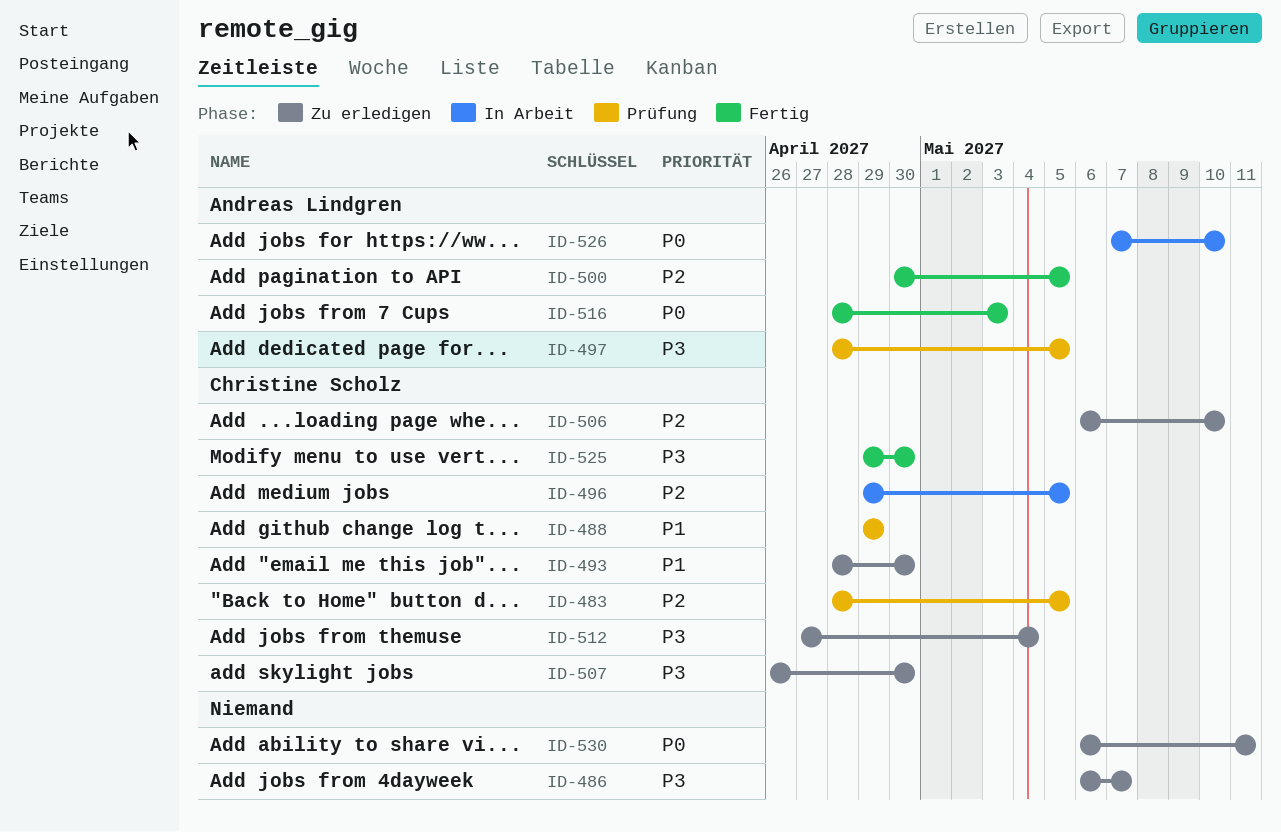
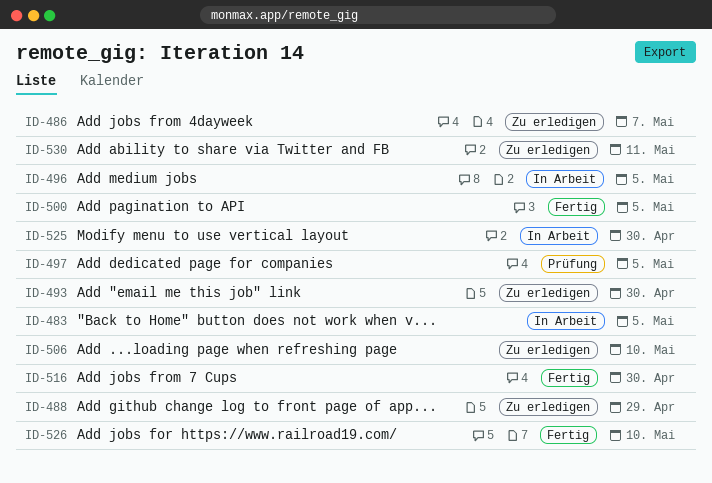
ID-483, status: Prüfung -> In Arbeit
ID-488, status: Prüfung -> Zu erledigen
ID-507: present -> none
ID-512: present -> none
ID-516, due: May 3 -> Apr 30
ID-525, status: Fertig -> In Arbeit
ID-526, status: In Arbeit -> Fertig

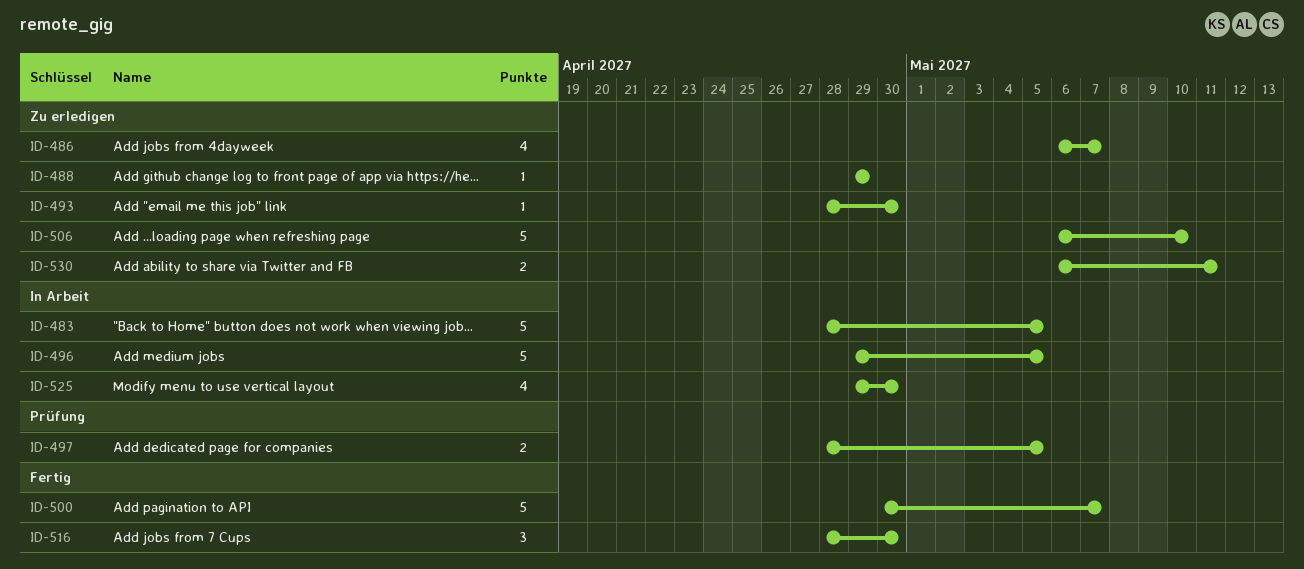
ID-500, due: May 5 -> May 7
ID-526: present -> none

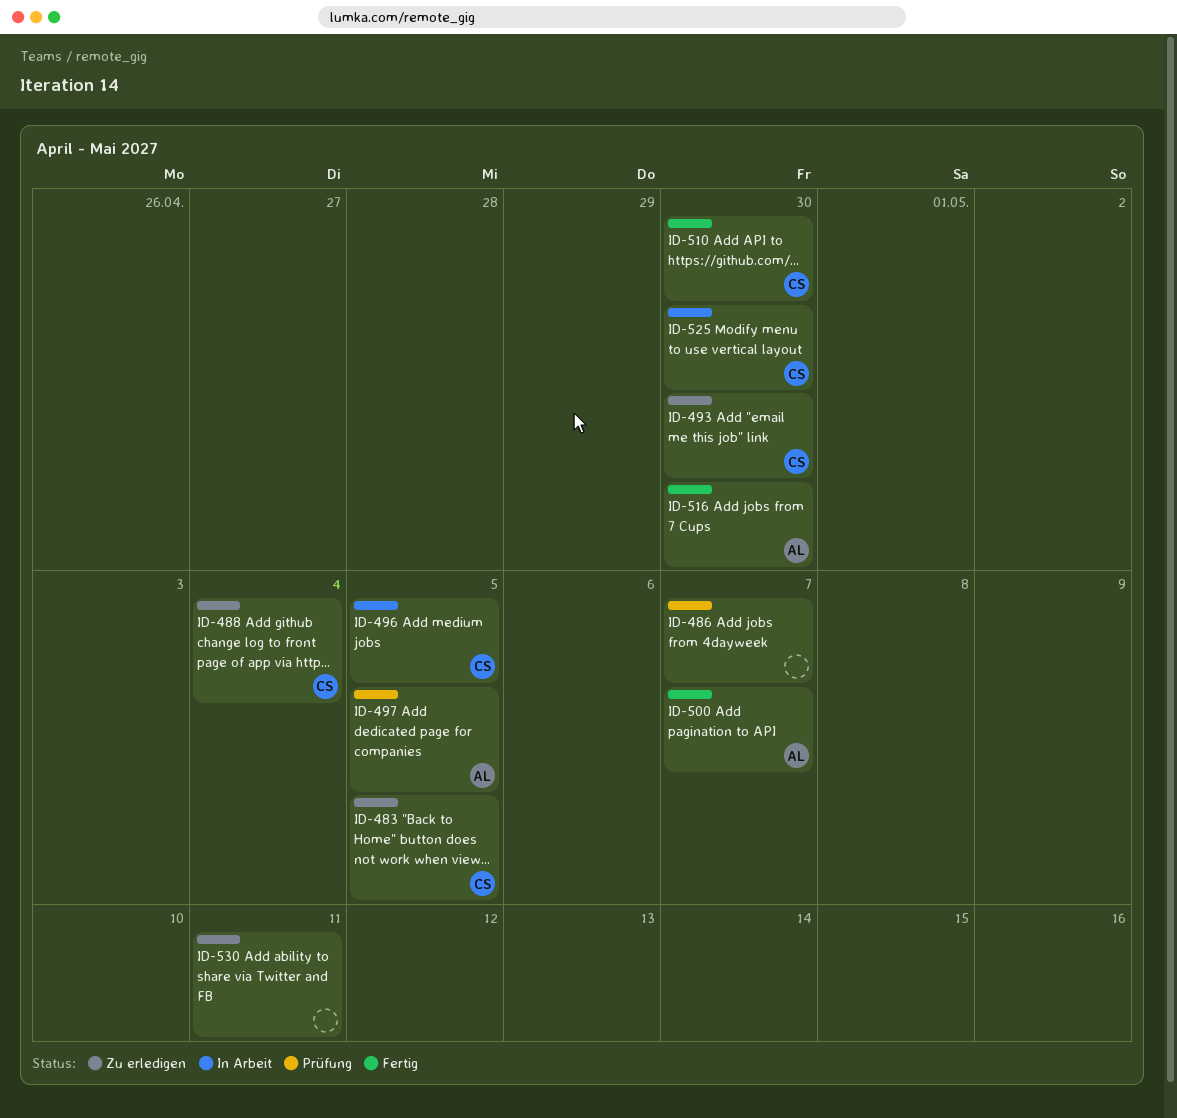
ID-483, status: In Arbeit -> Zu erledigen
ID-486, status: Zu erledigen -> Prüfung
ID-488, due: Apr 29 -> May 4
ID-506: present -> none
ID-510: none -> present

